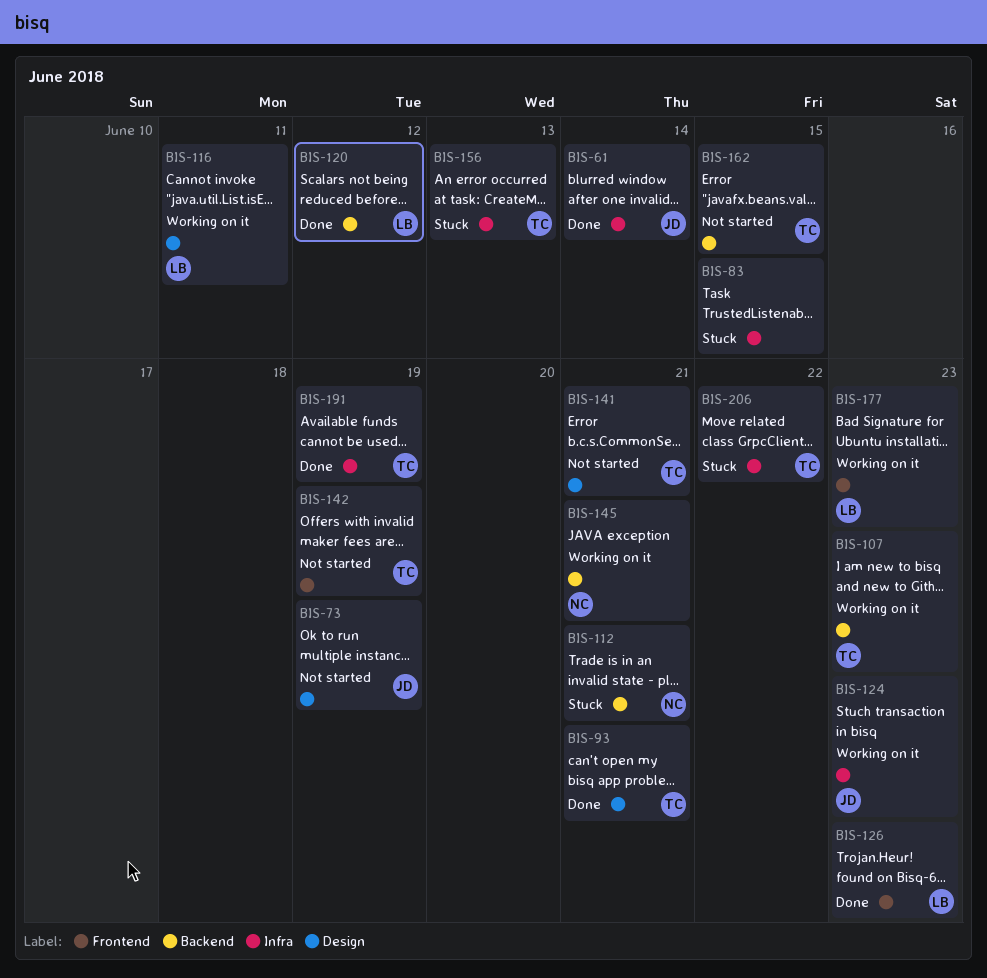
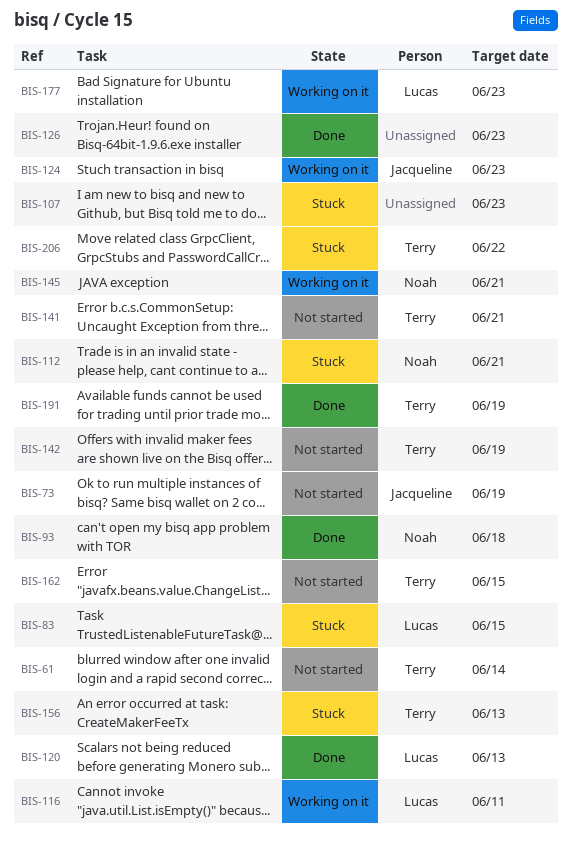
BIS-61, status: Done -> Not started
BIS-61, owner: Jacqueline -> Terry
BIS-83, owner: none -> Lucas
BIS-93, owner: Terry -> Noah
BIS-93, due: Jun 21 -> Jun 18
BIS-107, status: Working on it -> Stuck
BIS-107, owner: Terry -> none
BIS-120, due: Jun 12 -> Jun 13
BIS-126, owner: Lucas -> none

